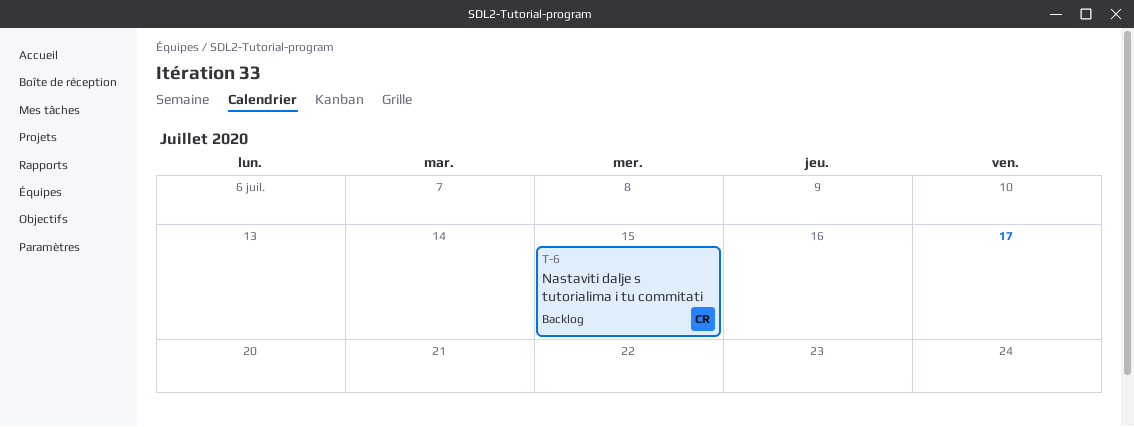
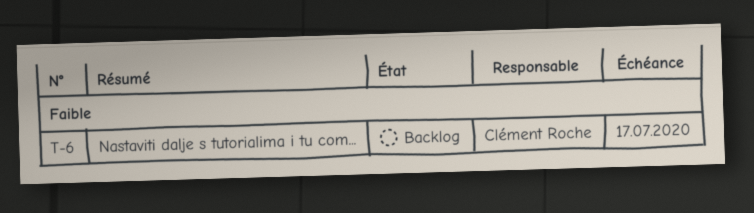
T-6, due: Jul 15 -> Jul 17

